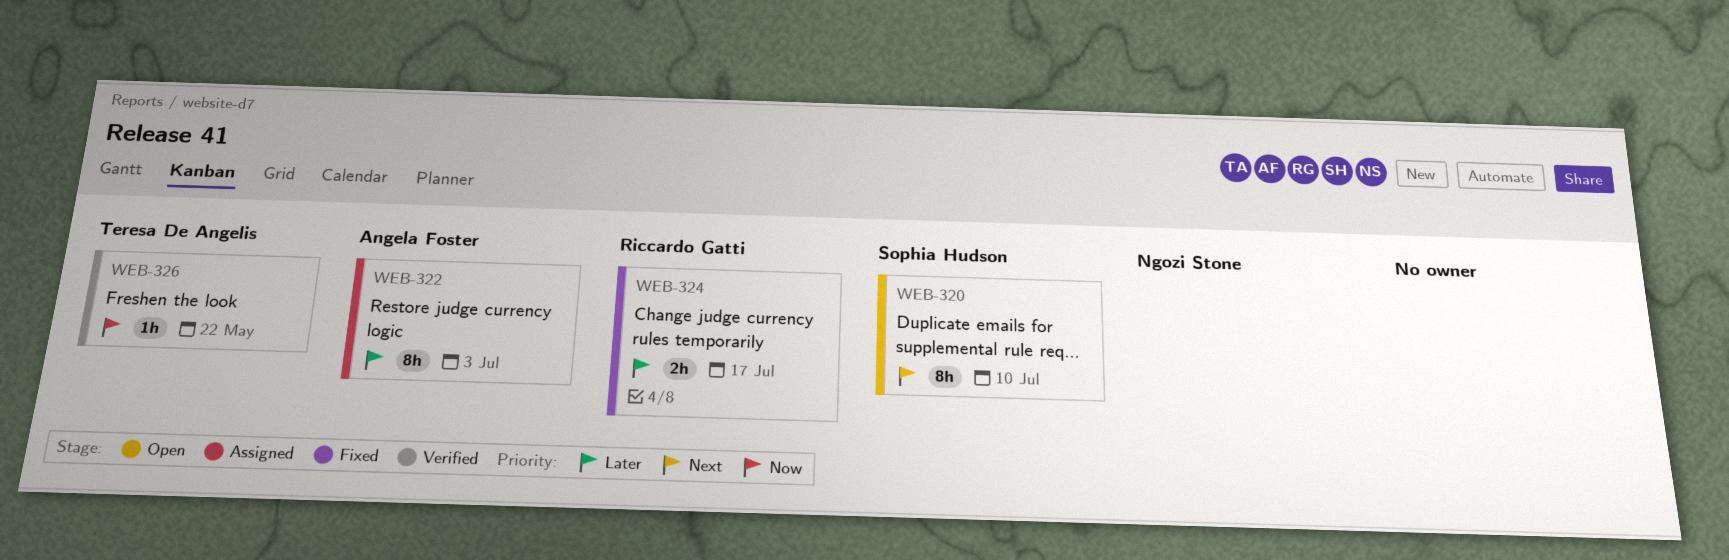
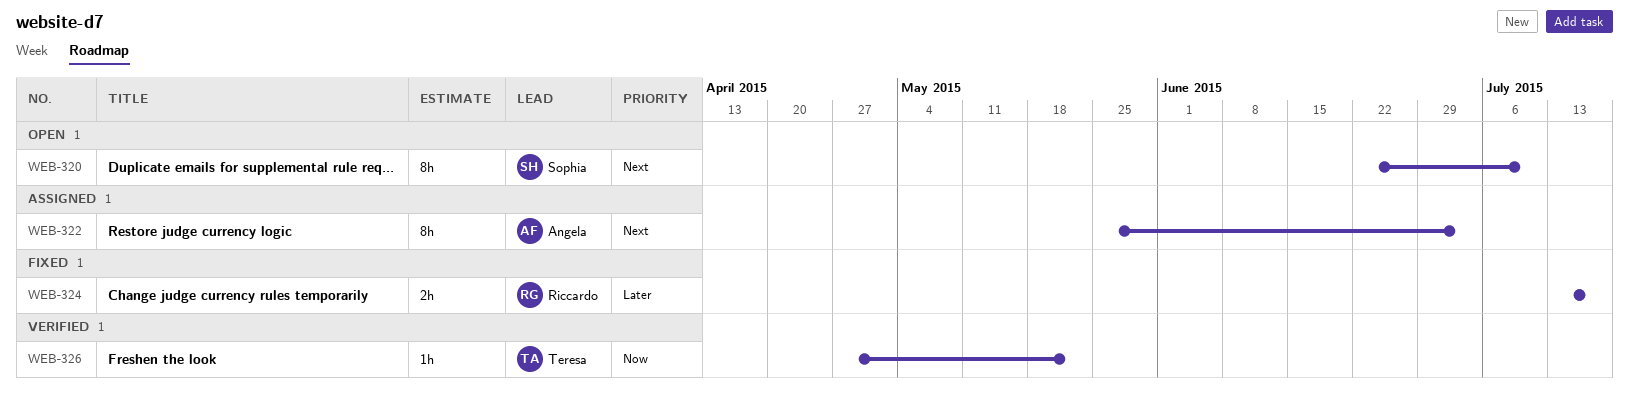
WEB-322, priority: Later -> Next

